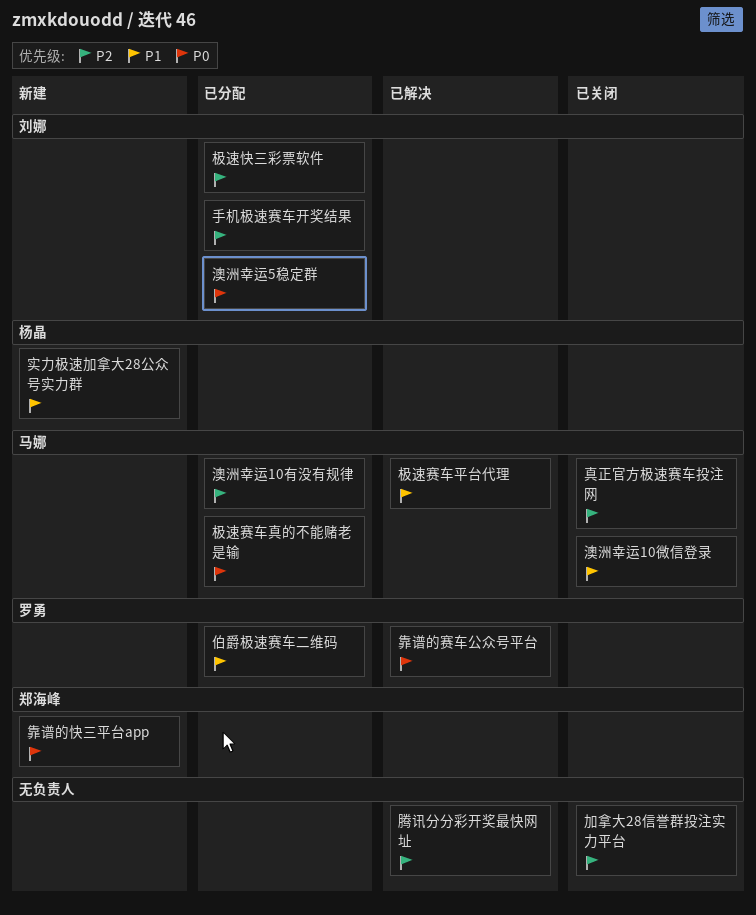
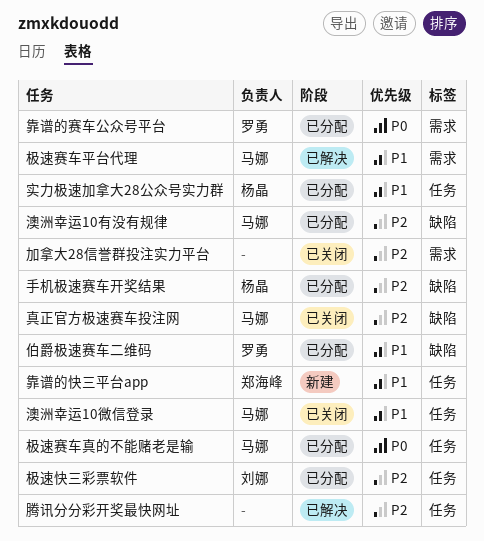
实力极速加拿大28公众号实力群, status: 新建 -> 已分配
手机极速赛车开奖结果, owner: 刘娜 -> 杨晶
澳洲幸运5稳定群: present -> none
靠谱的快三平台app, priority: P0 -> P1
靠谱的赛车公众号平台, status: 已解决 -> 已分配

